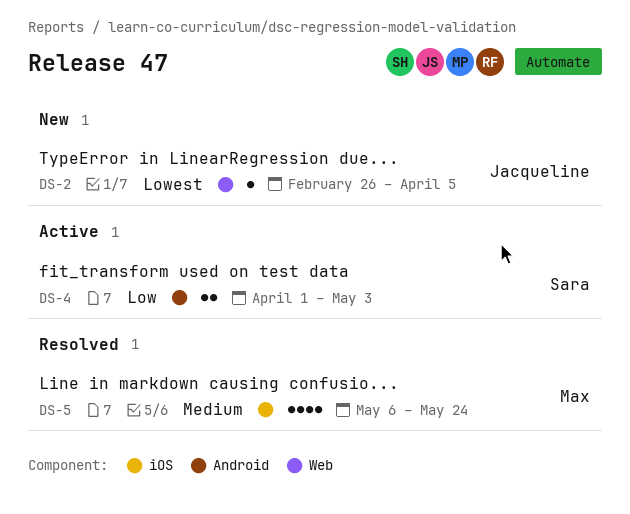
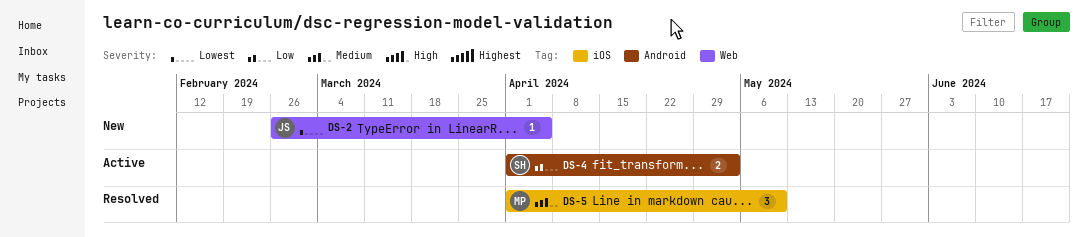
DS-5, estimate: 4 -> 3
DS-5, start: May 6 -> Apr 1
DS-5, due: May 24 -> May 10

